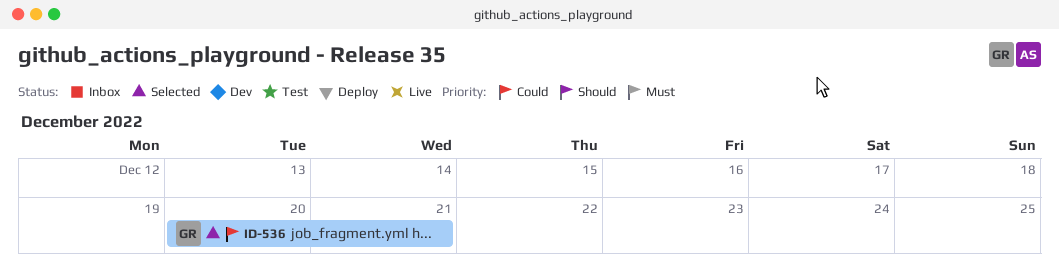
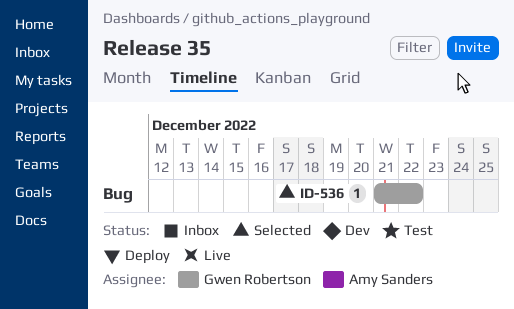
ID-536, start: Dec 20 -> Dec 21
ID-536, due: Dec 21 -> Dec 22

